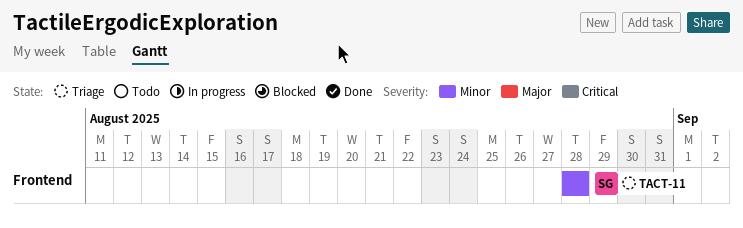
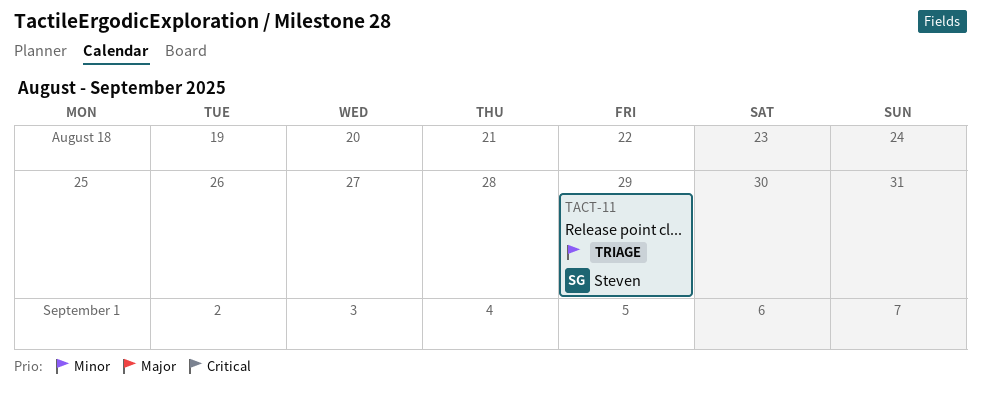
TACT-11, due: Aug 28 -> Aug 29

